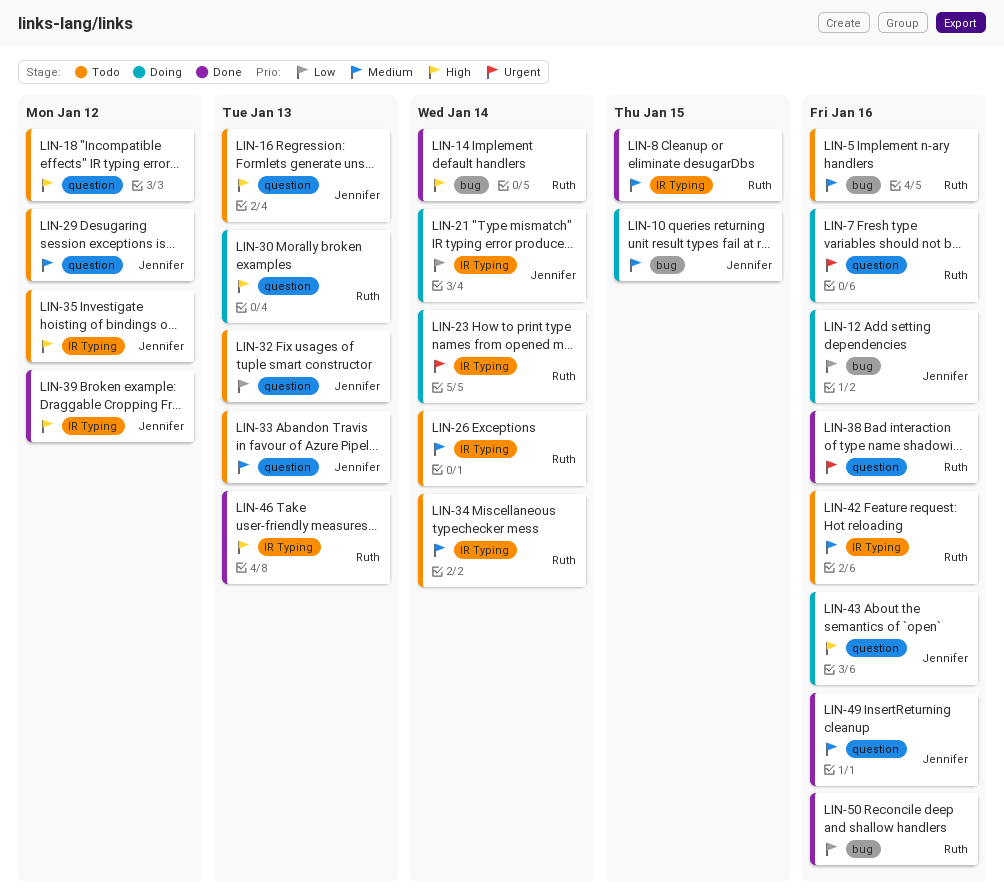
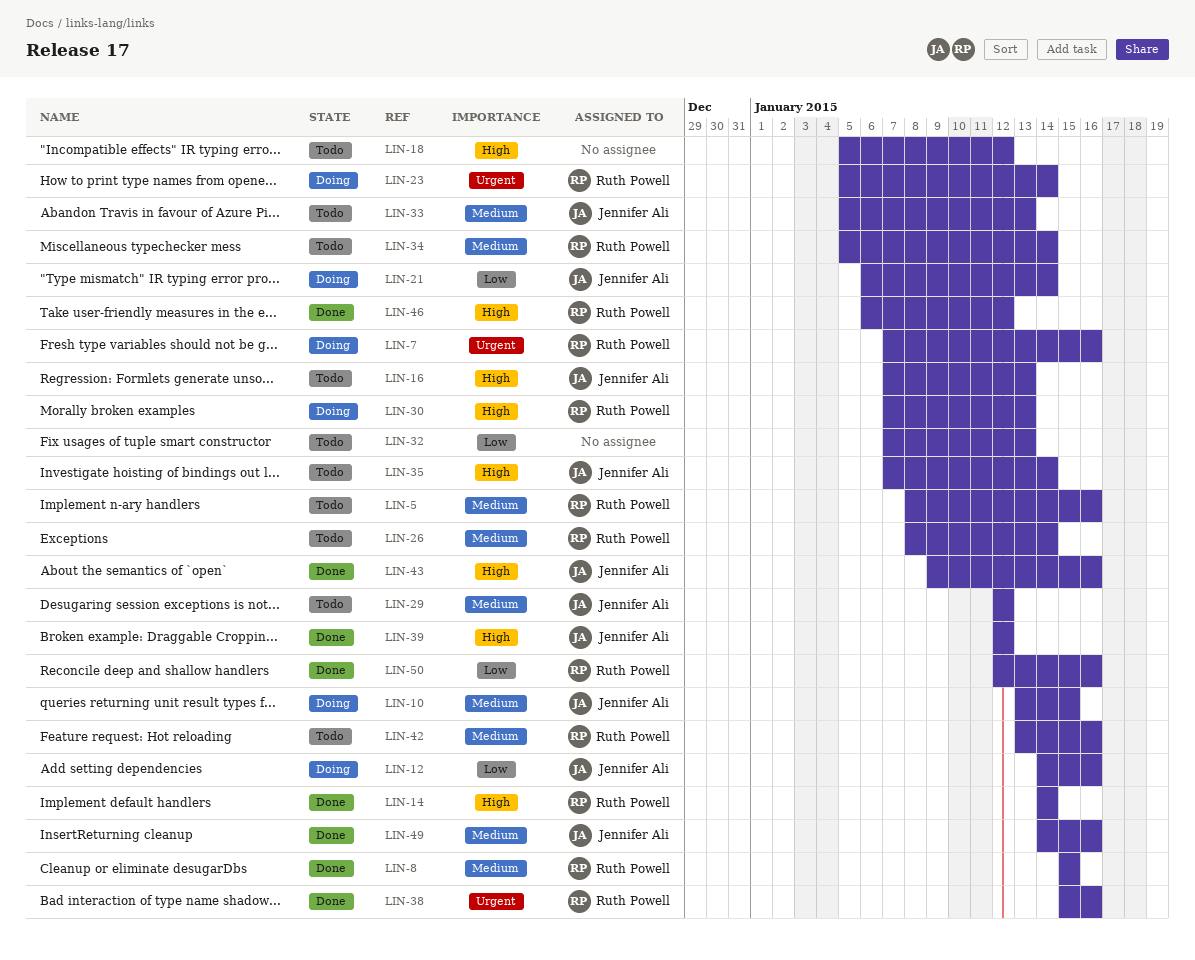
LIN-32, owner: Jennifer Ali -> none
LIN-35, due: Jan 12 -> Jan 14
LIN-43, status: Doing -> Done
LIN-46, due: Jan 13 -> Jan 12

